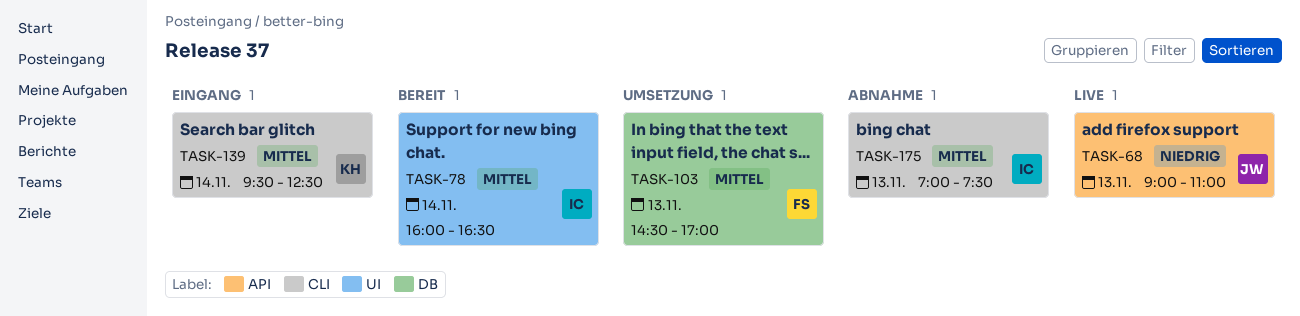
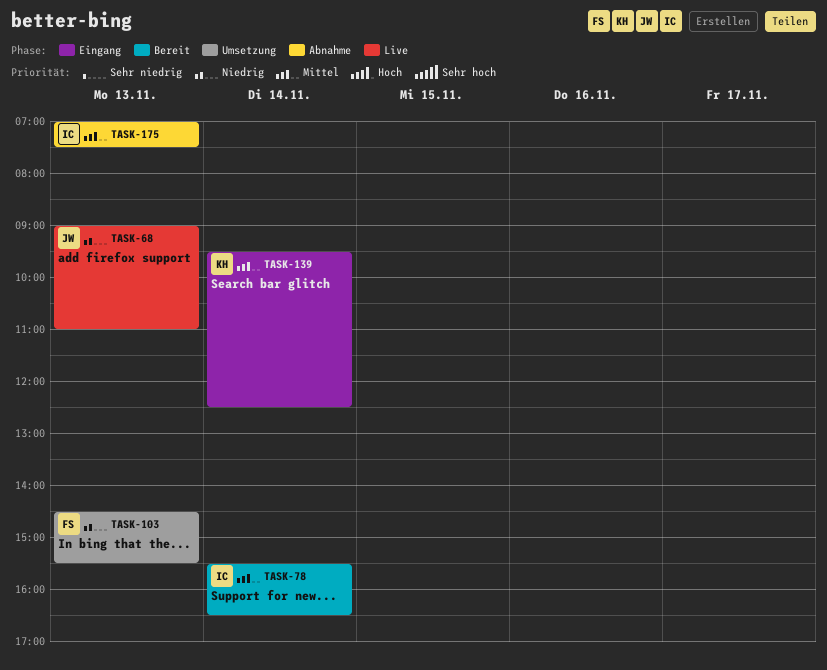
TASK-78, begins: 16:00 -> 15:30
TASK-103, priority: Mittel -> Niedrig
TASK-103, ends: 17:00 -> 15:30

